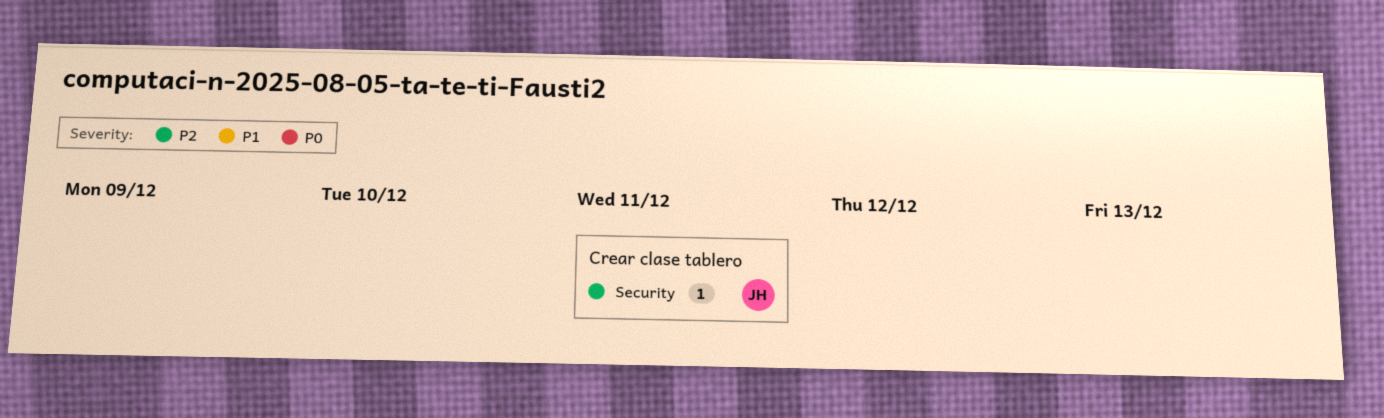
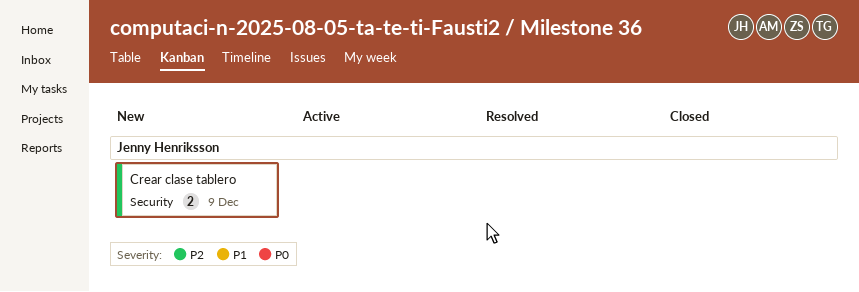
Crear clase tablero, estimate: 1 -> 2
Crear clase tablero, due: Dec 11 -> Dec 9

